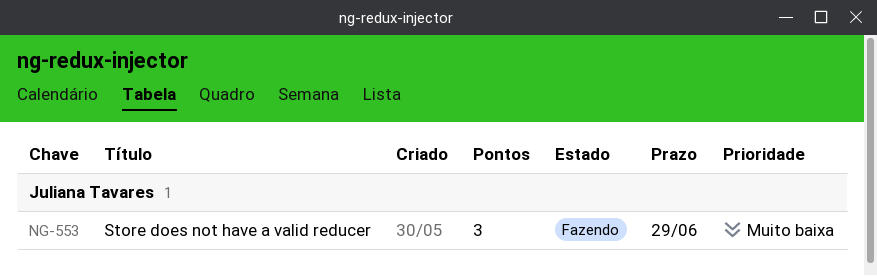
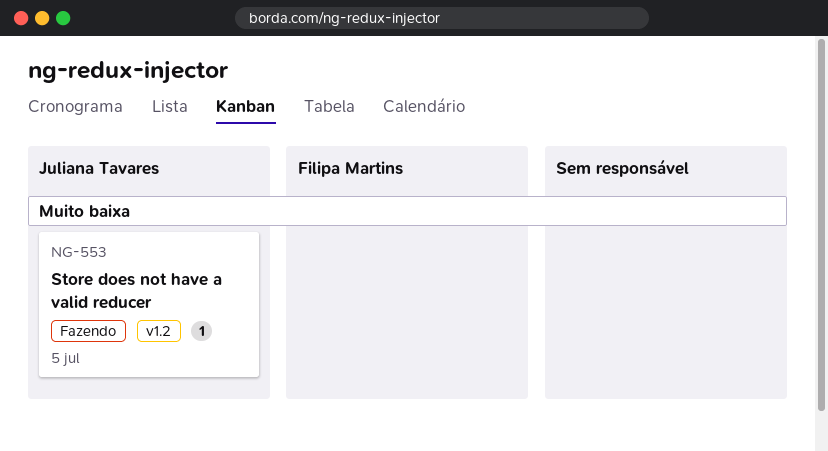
NG-553, estimate: 3 -> 1
NG-553, due: Jun 29 -> Jul 5

